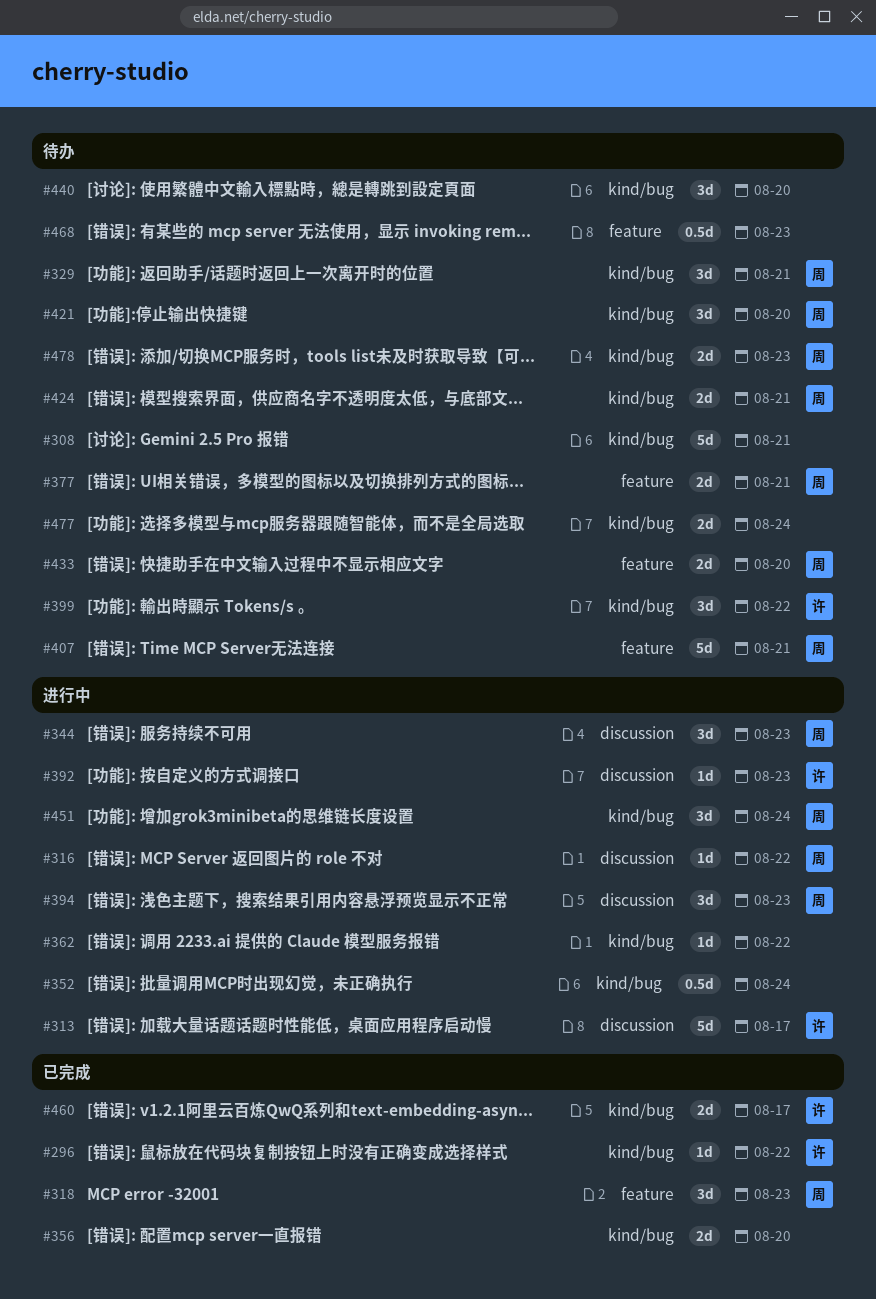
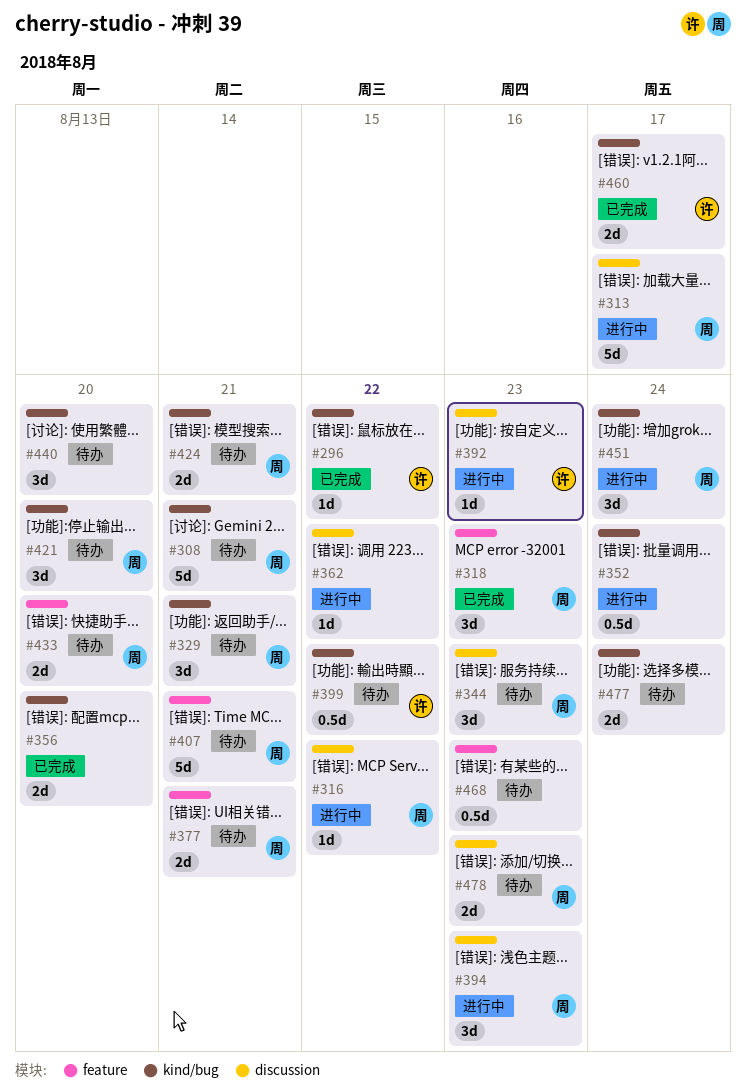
#308, owner: none -> 周
#313, owner: 许 -> 周
#344, status: 进行中 -> 待办
#362, label: kind/bug -> discussion
#399, estimate: 3d -> 0.5d
#478, label: kind/bug -> discussion

